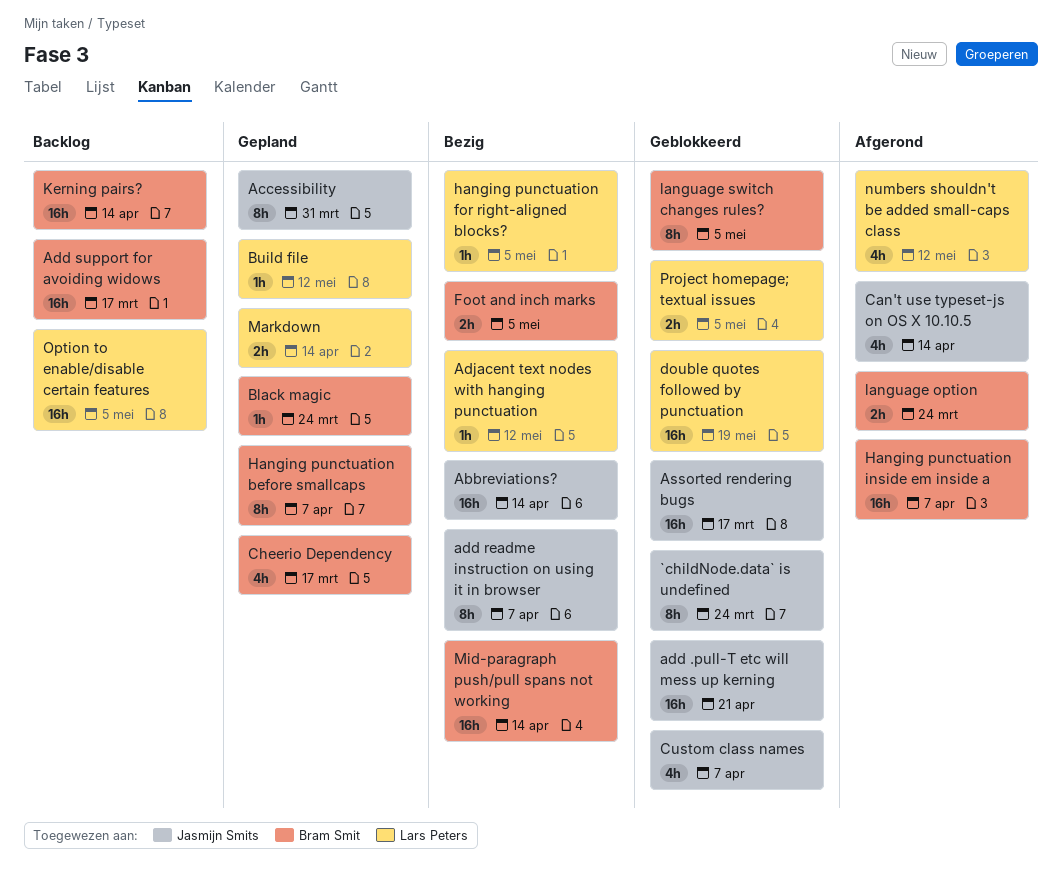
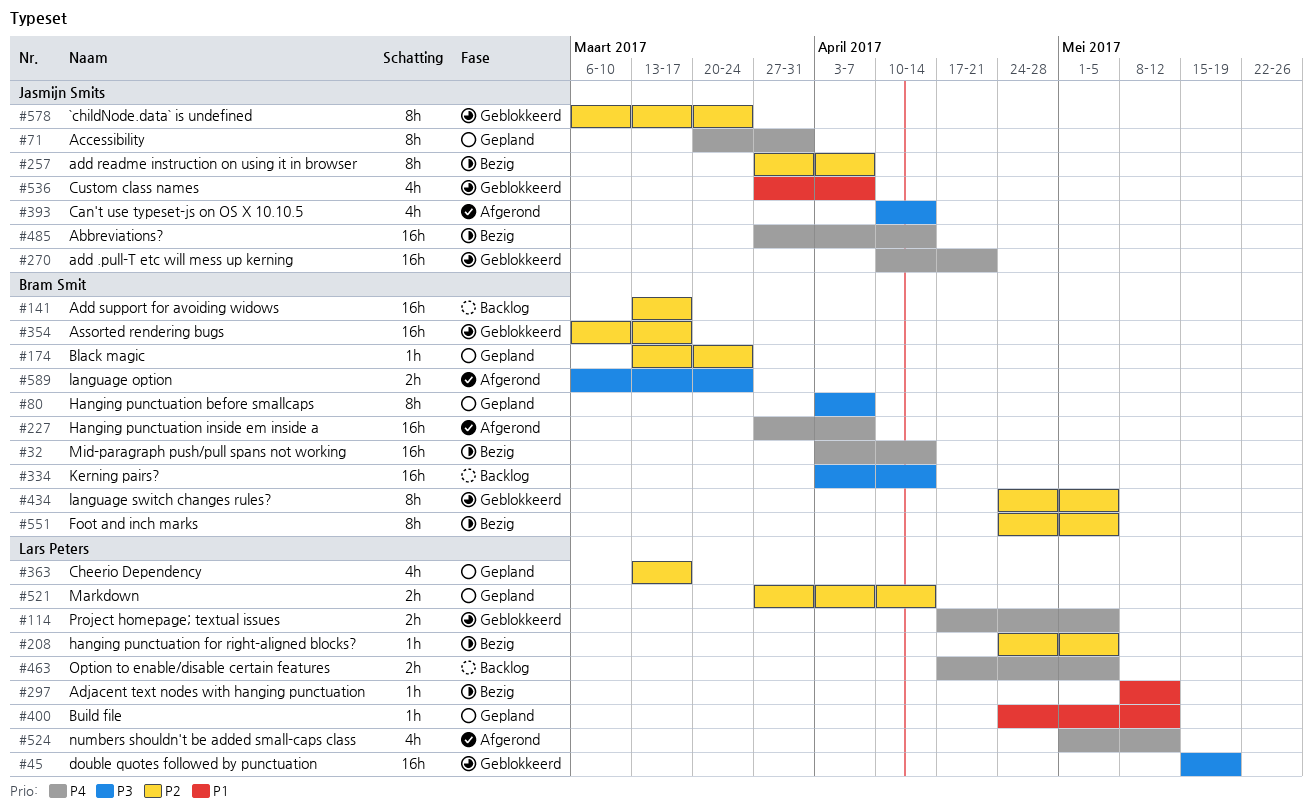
Assorted rendering bugs, owner: Jasmijn Smits -> Bram Smit
Cheerio Dependency, owner: Bram Smit -> Lars Peters
Foot and inch marks, estimate: 2h -> 8h
Option to enable/disable certain features, estimate: 16h -> 2h

